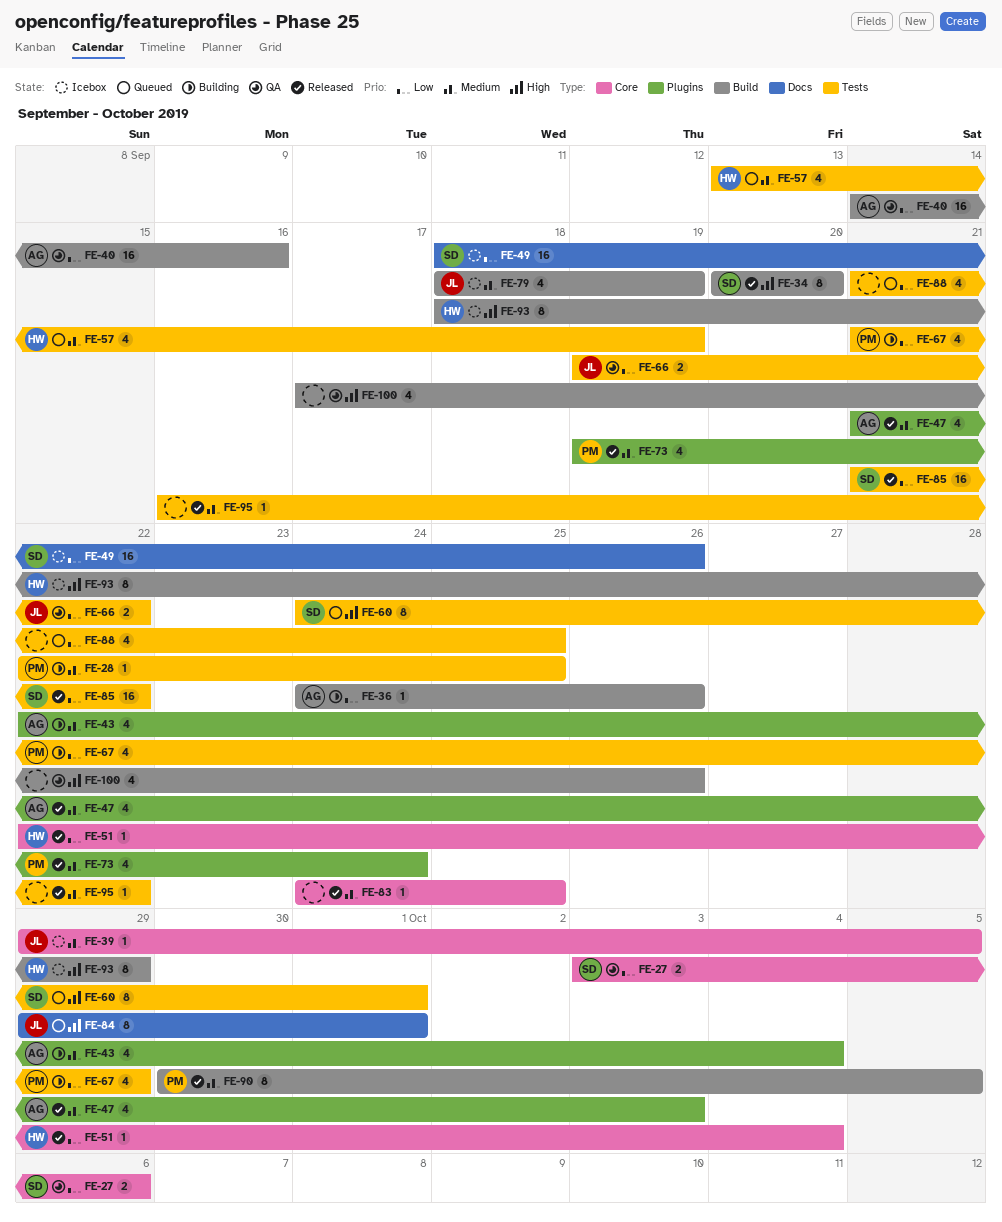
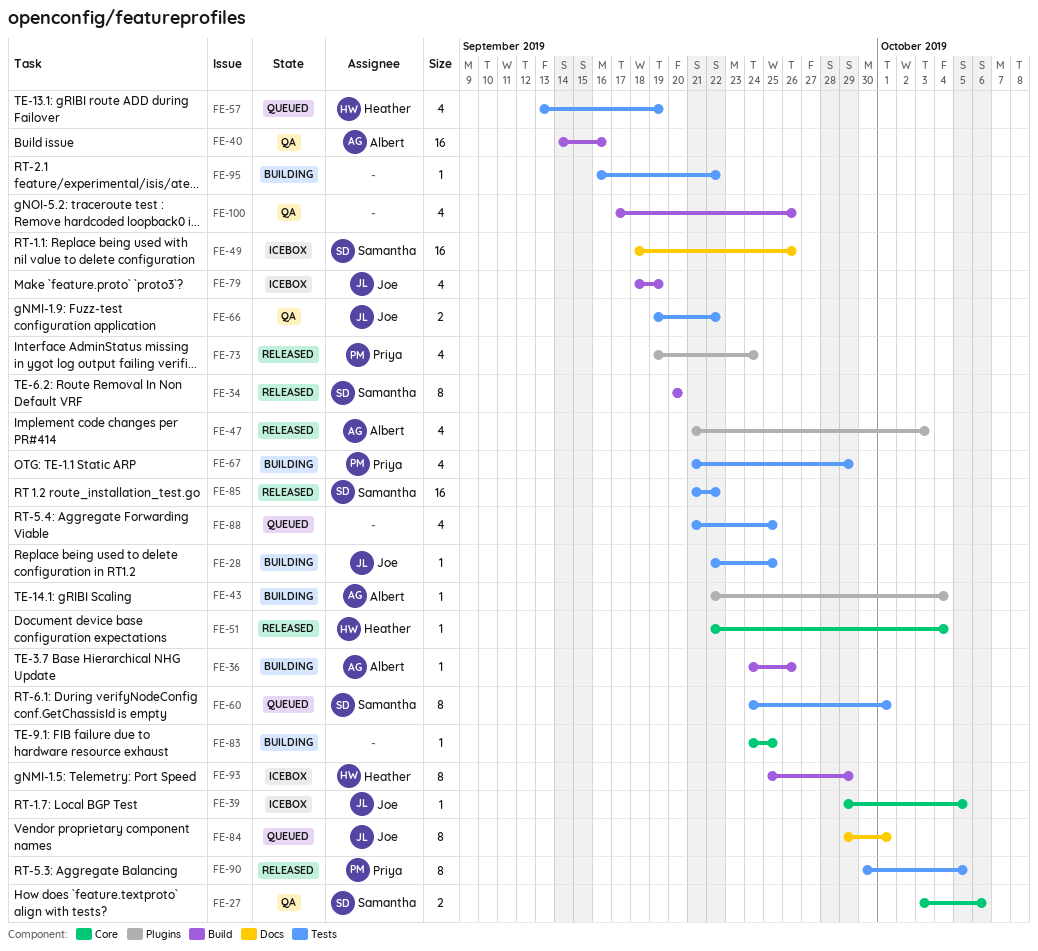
FE-28, owner: Priya -> Joe
FE-43, estimate: 4 -> 1
FE-83, status: Released -> Building
FE-90, label: Build -> Tests
FE-93, start: Sep 18 -> Sep 25
FE-95, status: Released -> Building

